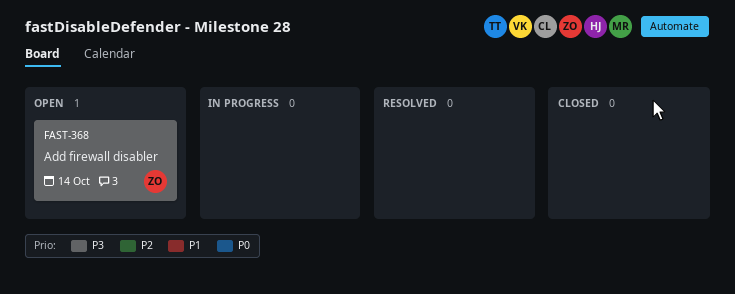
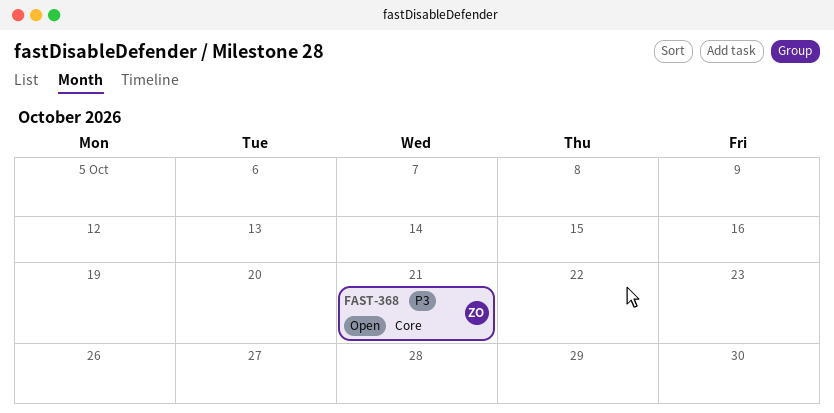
FAST-368, due: Oct 14 -> Oct 21

